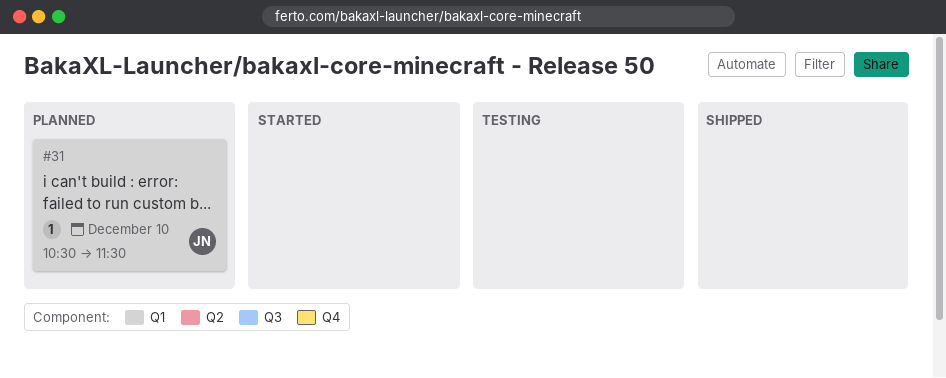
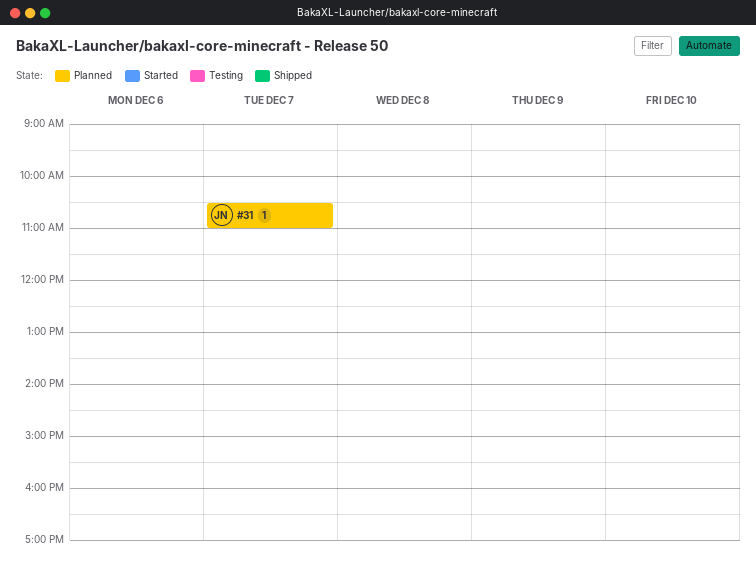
#31, day: Dec 10 -> Dec 7
#31, ends: 11:30 -> 11:00

